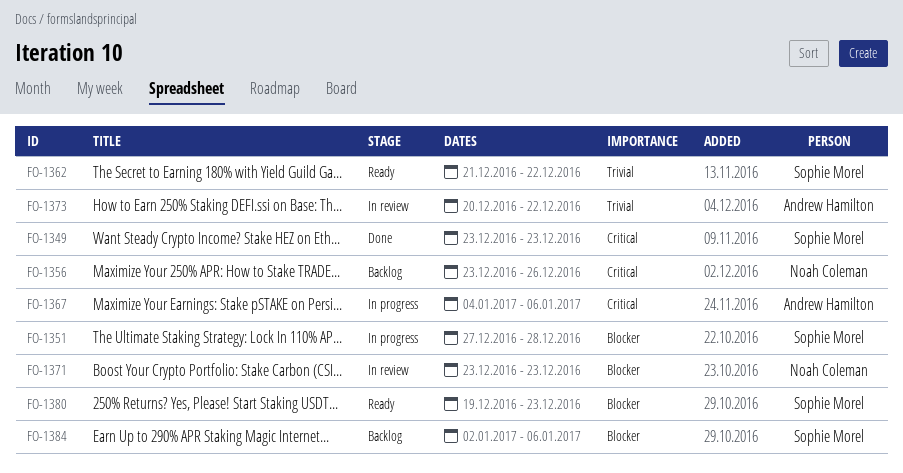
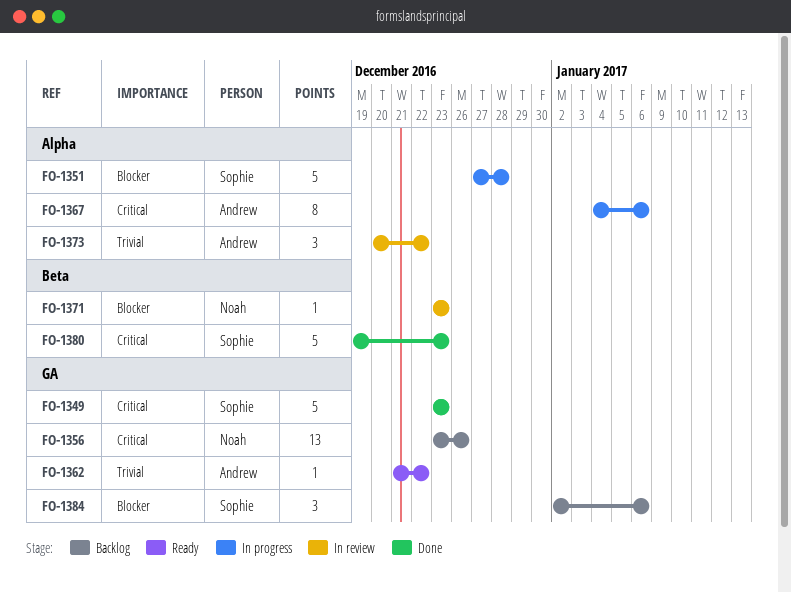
FO-1362, owner: Sophie Morel -> Andrew Hamilton
FO-1380, status: Ready -> Done
FO-1380, priority: Blocker -> Critical

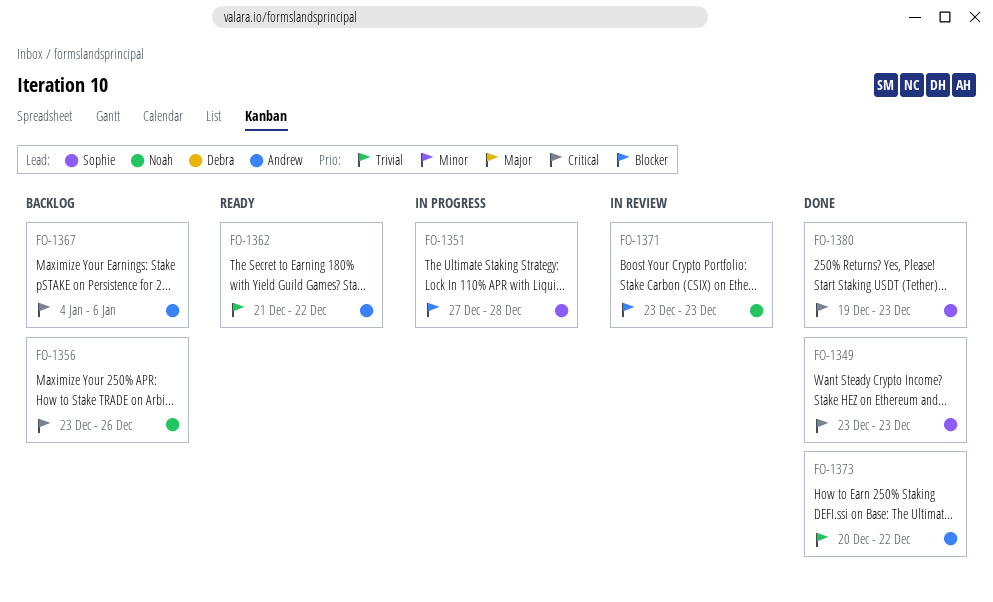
FO-1367, status: In progress -> Backlog
FO-1373, status: In review -> Done
FO-1384: present -> none

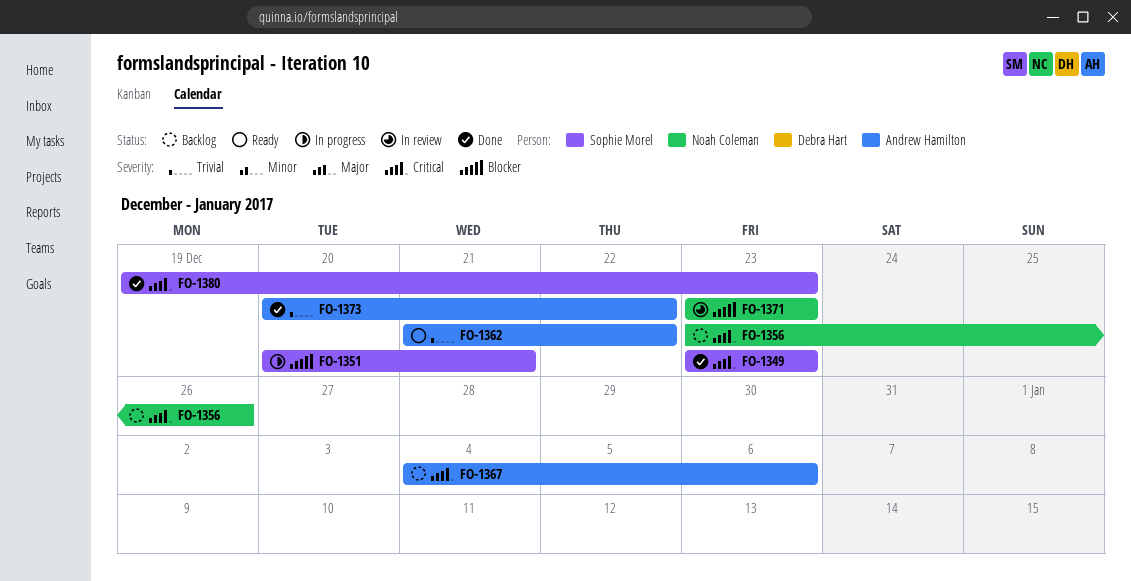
FO-1351, start: Dec 27 -> Dec 20
FO-1351, due: Dec 28 -> Dec 21

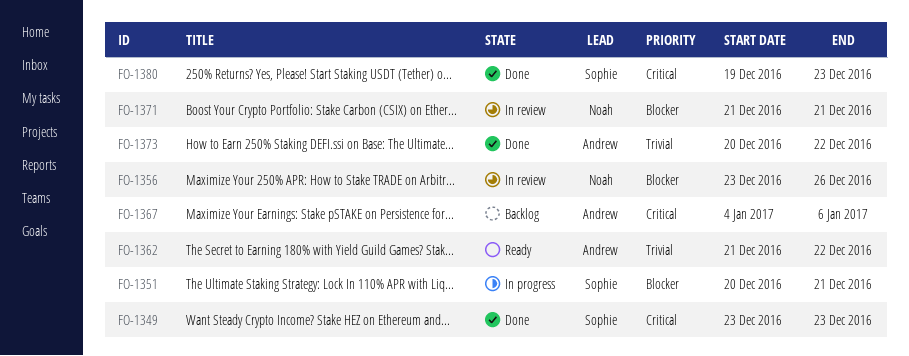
FO-1356, status: Backlog -> In review
FO-1356, priority: Critical -> Blocker
FO-1371, start: Dec 23 -> Dec 21
FO-1371, due: Dec 23 -> Dec 21

